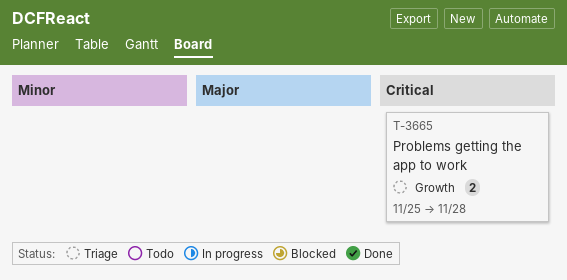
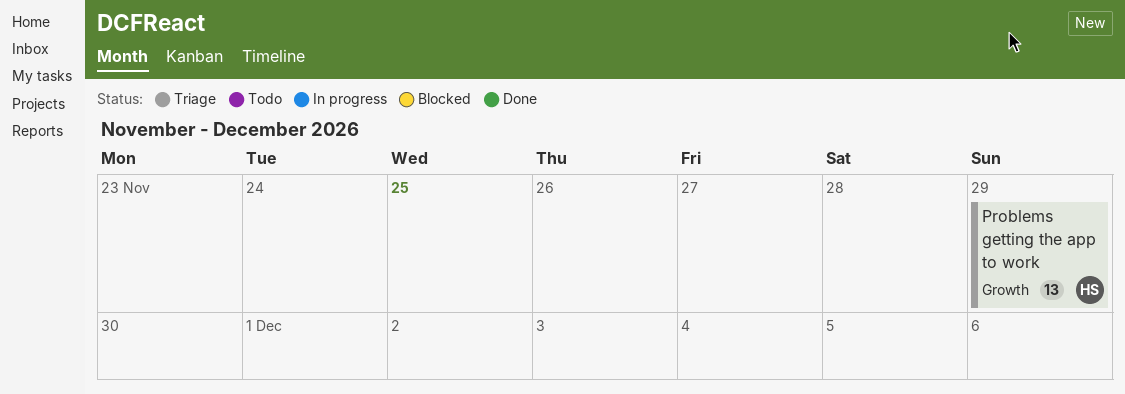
Problems getting the app to work, estimate: 2 -> 13
Problems getting the app to work, due: Nov 28 -> Nov 29

